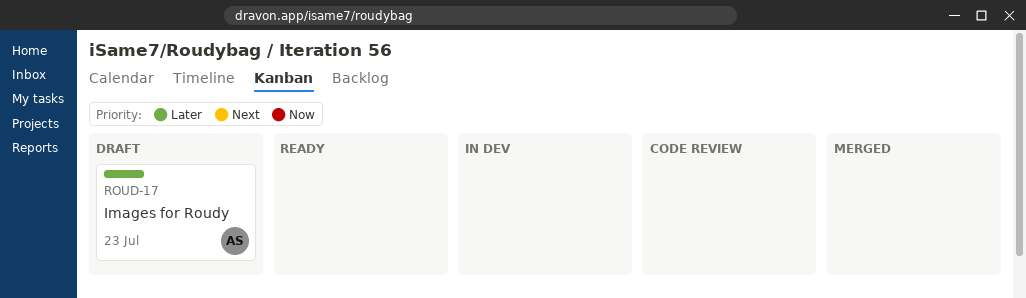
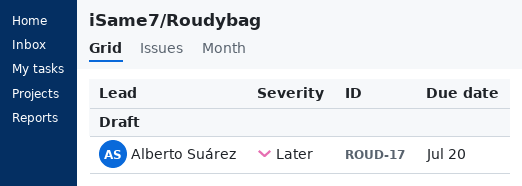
ROUD-17, due: Jul 23 -> Jul 20

